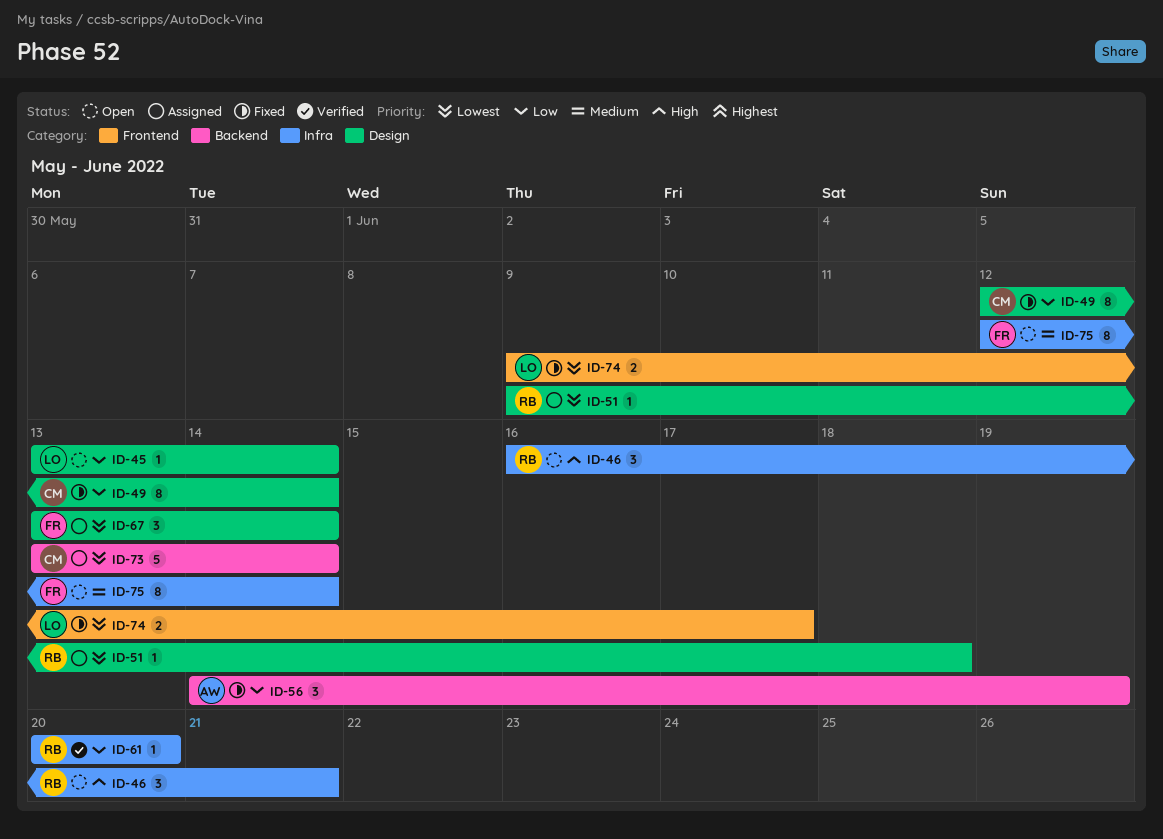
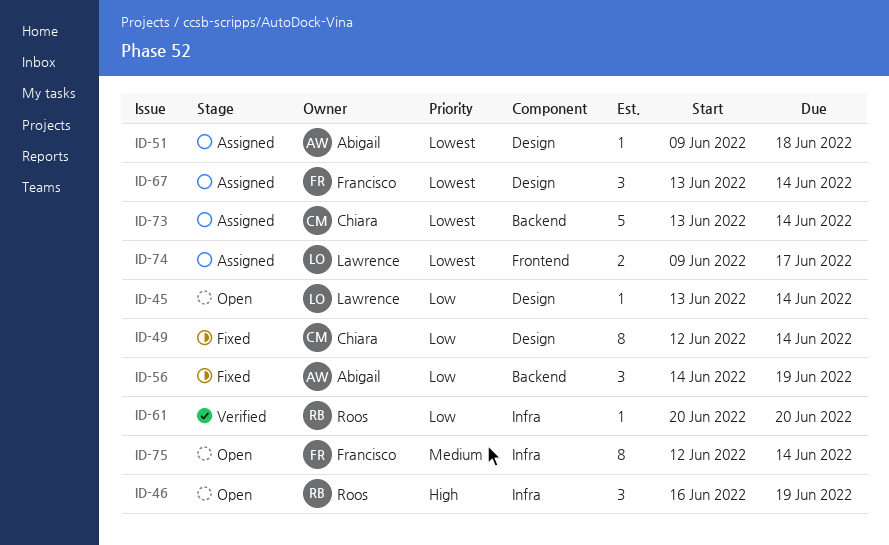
ID-46, due: Jun 21 -> Jun 19
ID-51, owner: Roos -> Abigail
ID-74, status: Fixed -> Assigned

